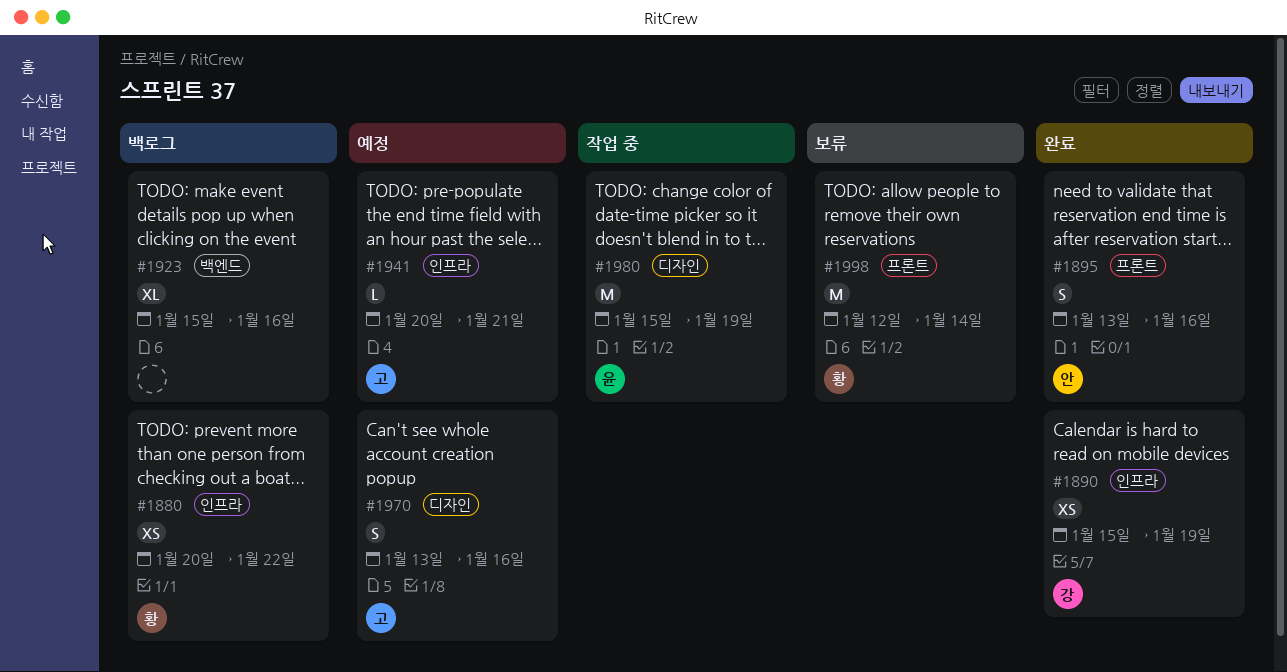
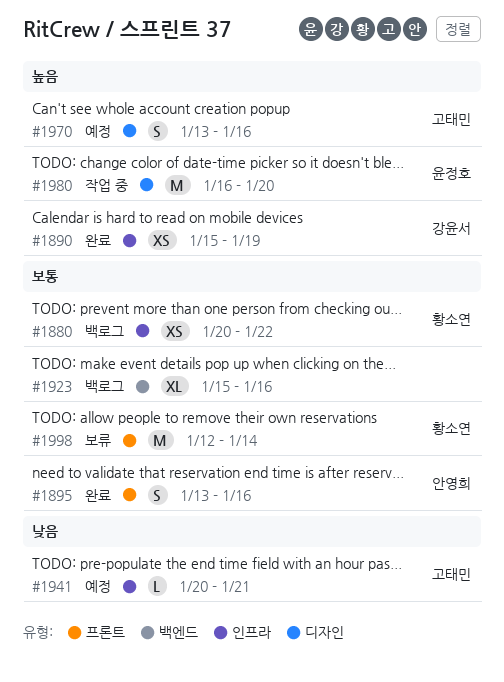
#1980, start: Jan 15 -> Jan 16
#1980, due: Jan 19 -> Jan 20

